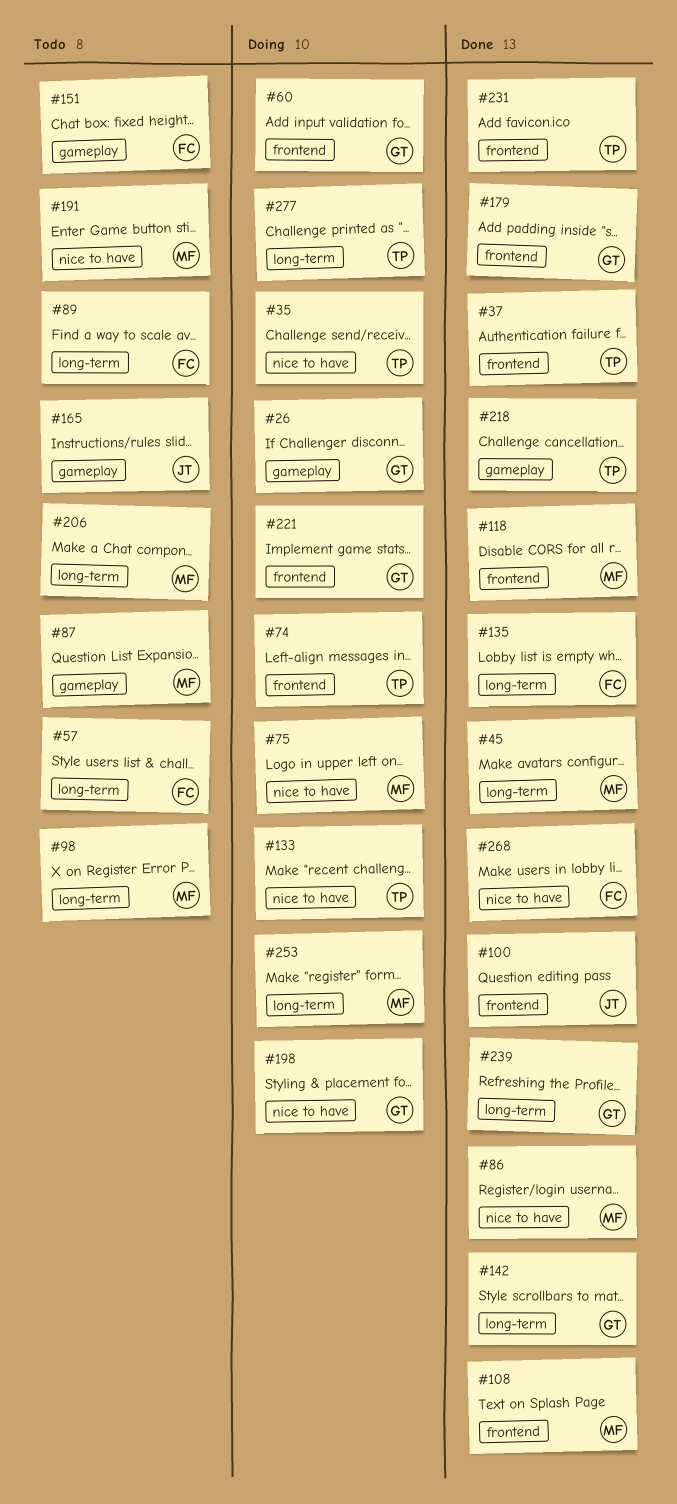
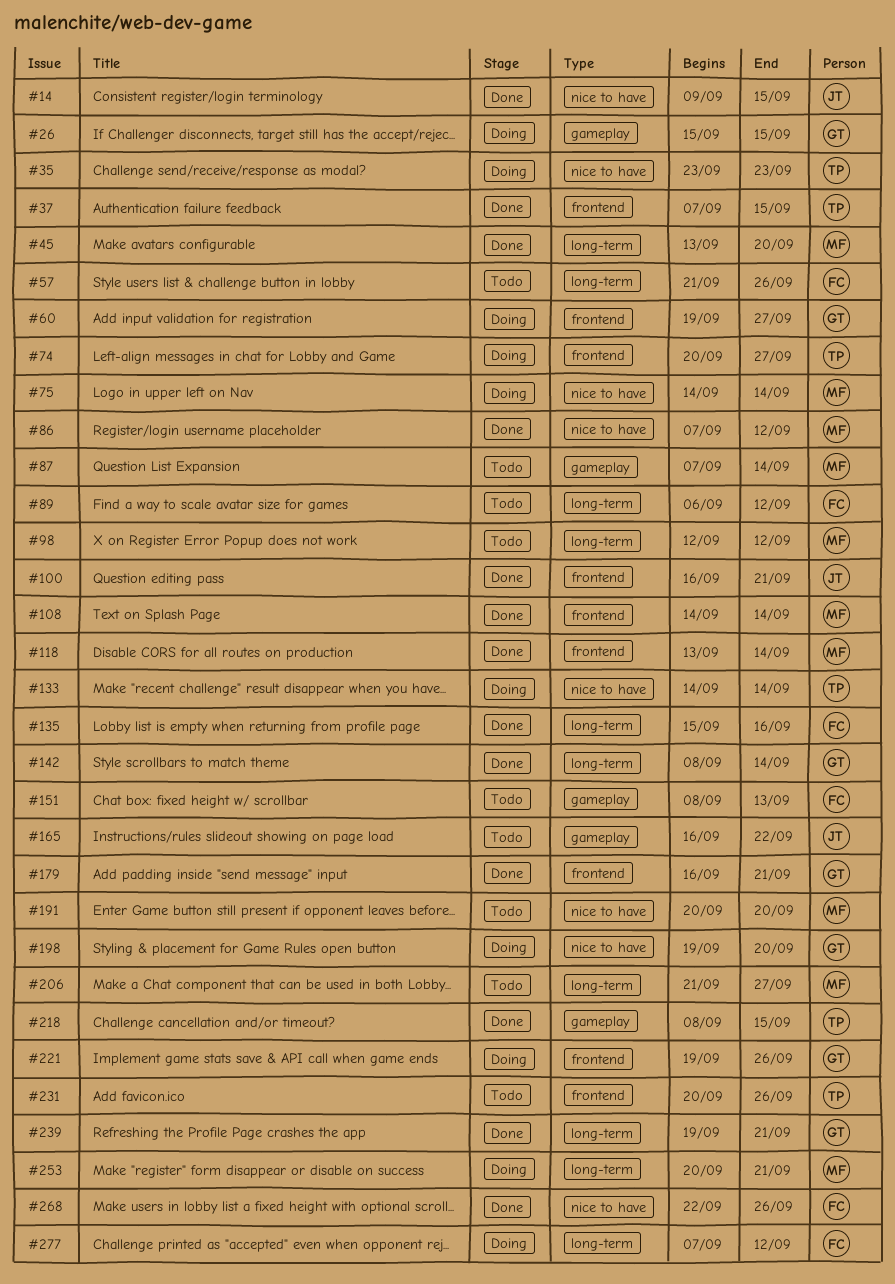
#14: none -> present
#231, status: Done -> Todo
#277, owner: TP -> FC

